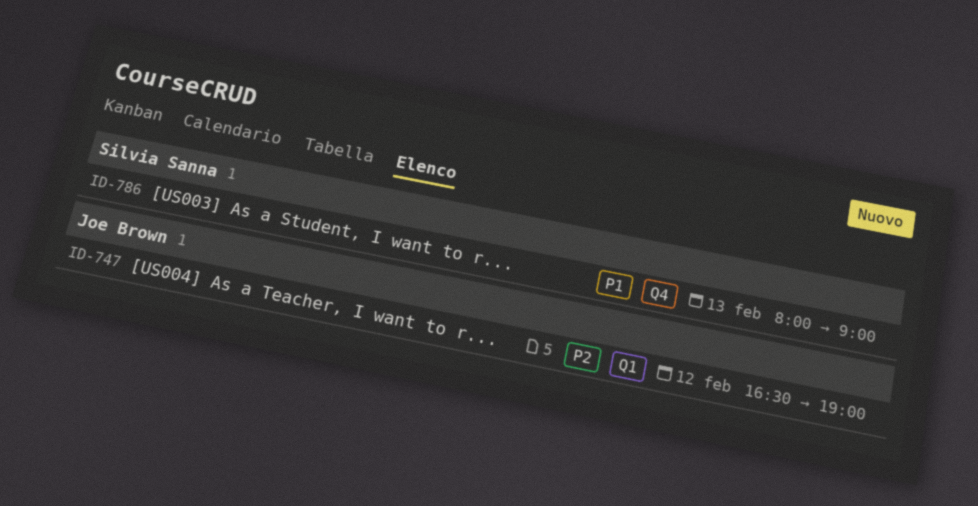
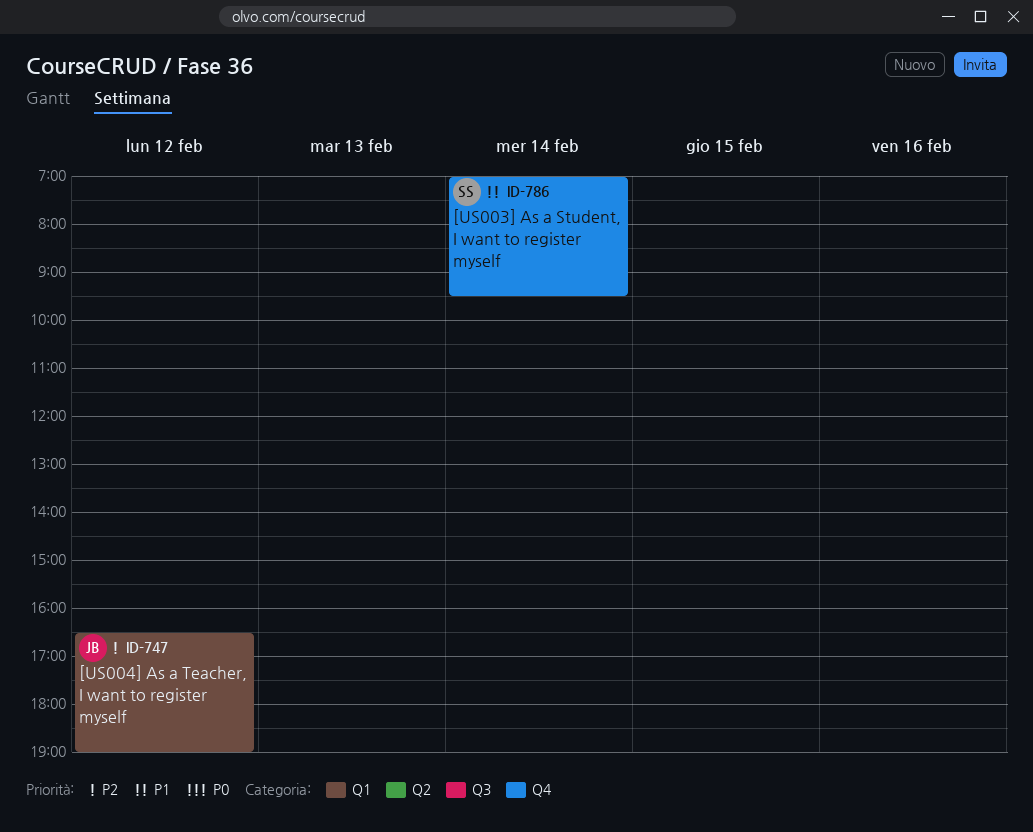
ID-786, day: Feb 13 -> Feb 14
ID-786, begins: 08:00 -> 07:00
ID-786, ends: 09:00 -> 09:30

